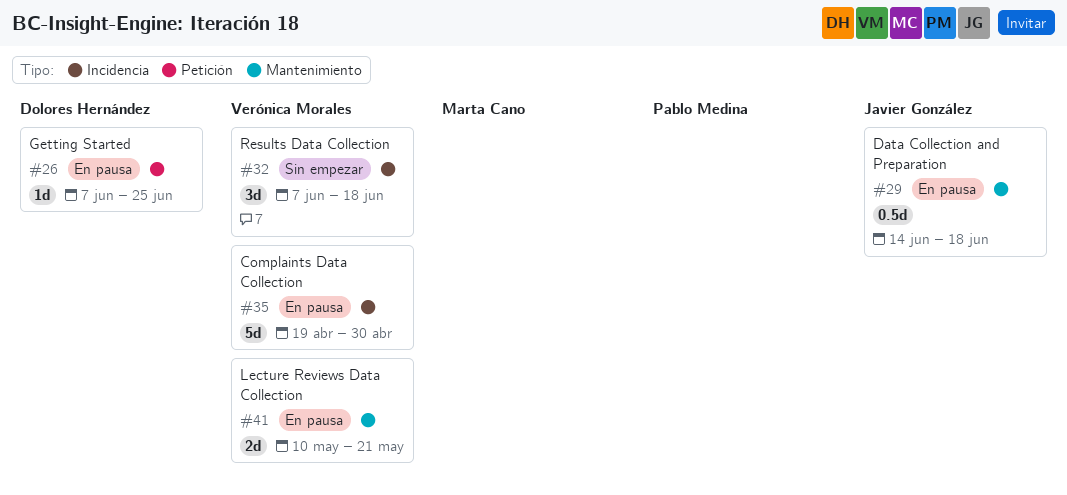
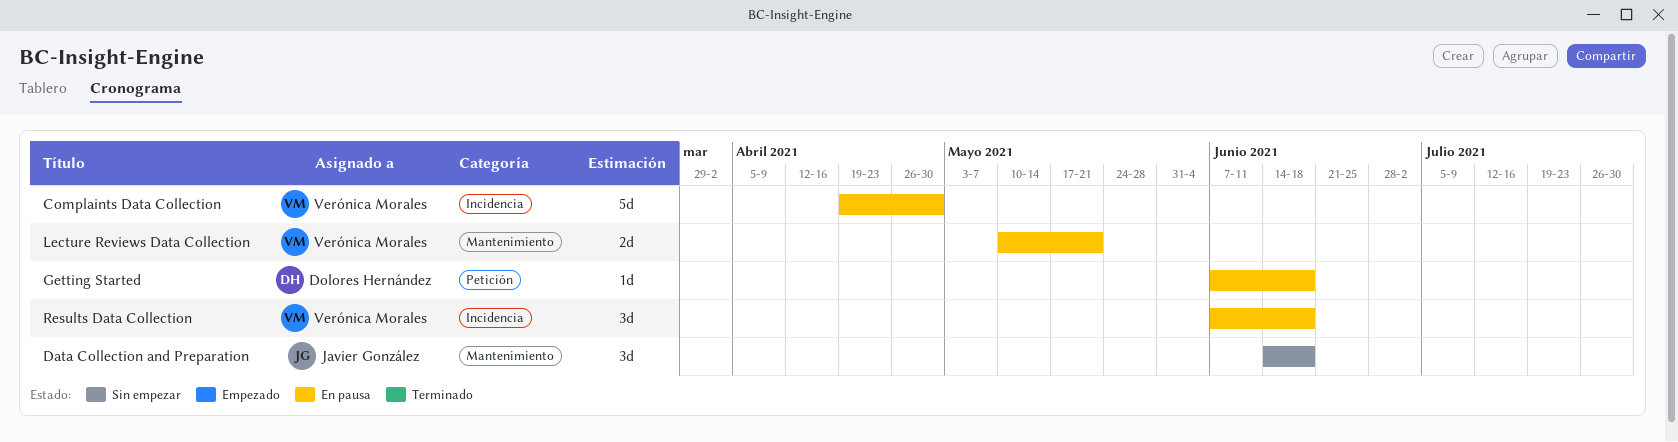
Data Collection and Preparation, status: En pausa -> Sin empezar
Data Collection and Preparation, estimate: 0.5d -> 3d
Getting Started, due: Jun 25 -> Jun 18
Results Data Collection, status: Sin empezar -> En pausa

